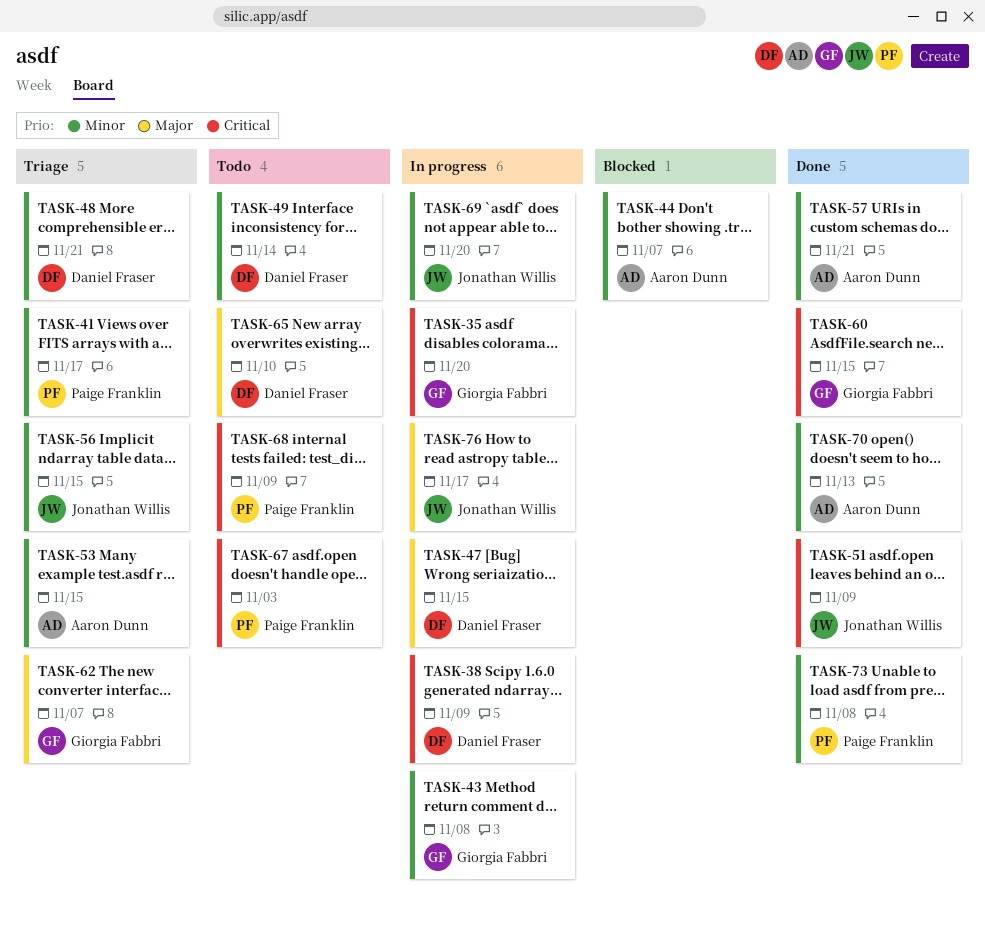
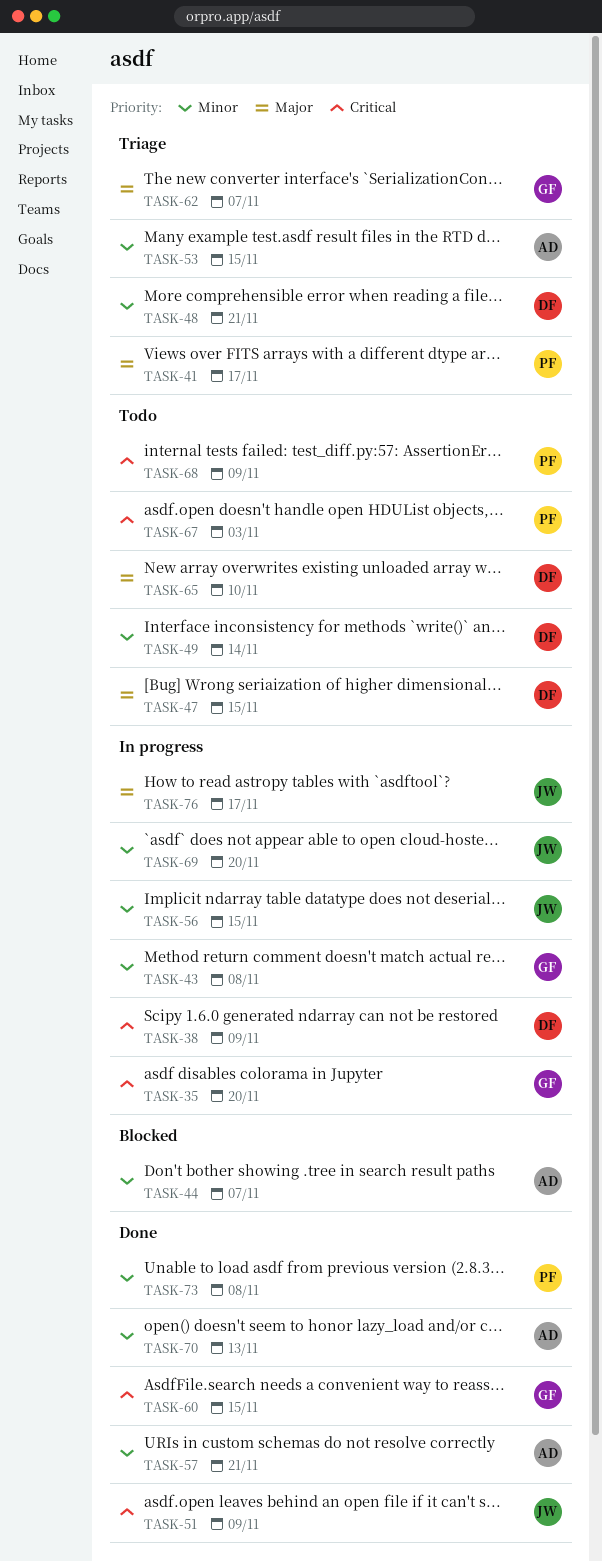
TASK-41, priority: Minor -> Major
TASK-47, status: In progress -> Todo
TASK-56, status: Triage -> In progress

